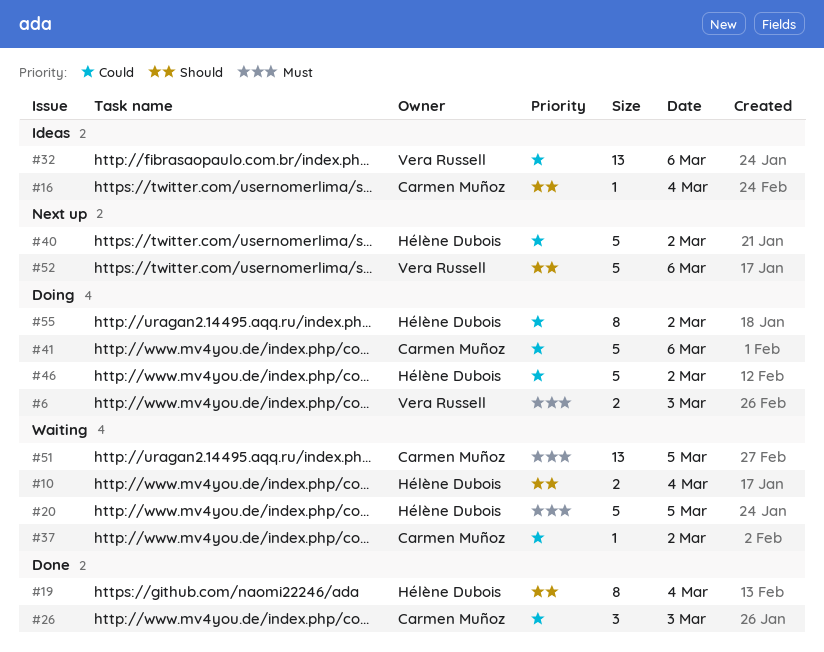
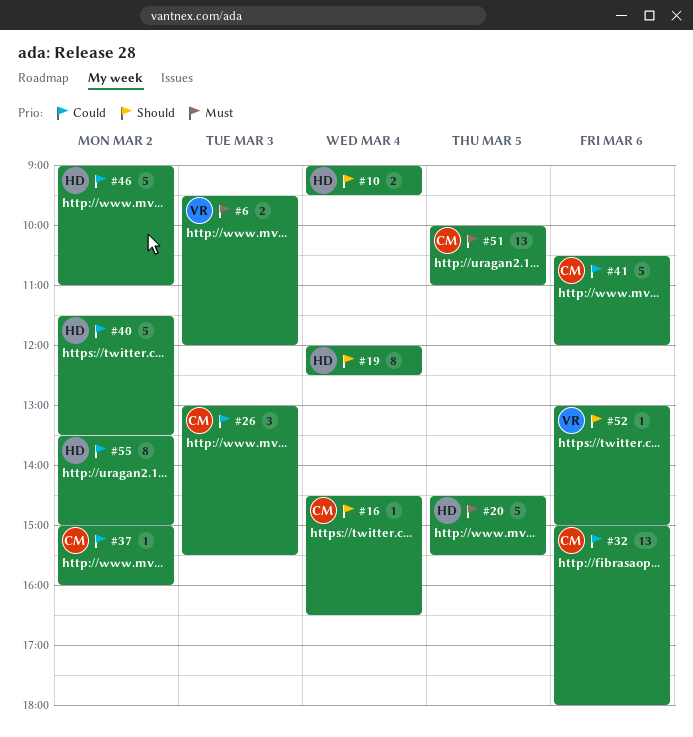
#32, owner: Vera Russell -> Carmen Muñoz
#52, estimate: 5 -> 1

